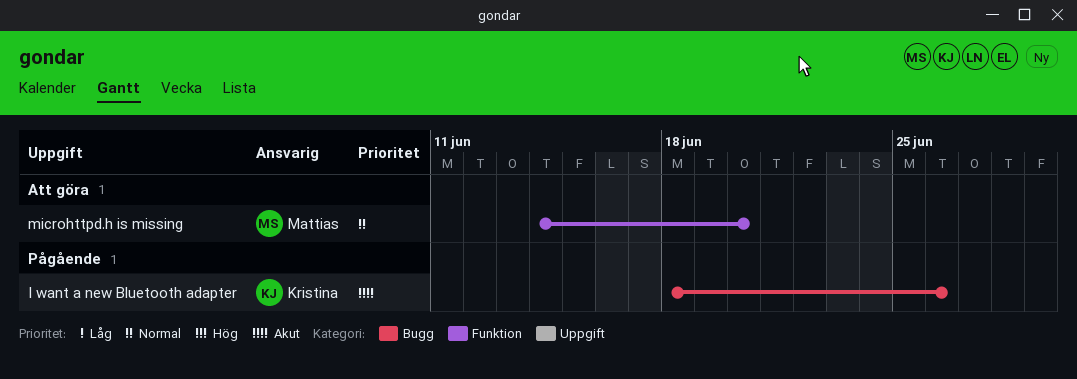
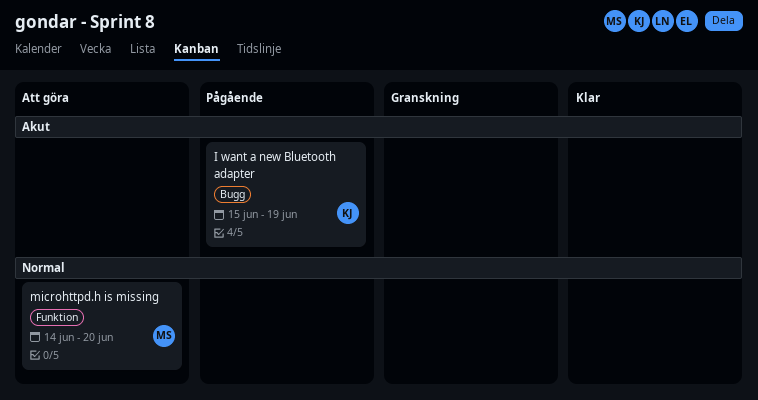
I want a new Bluetooth adapter, start: Jun 18 -> Jun 15
I want a new Bluetooth adapter, due: Jun 26 -> Jun 19

